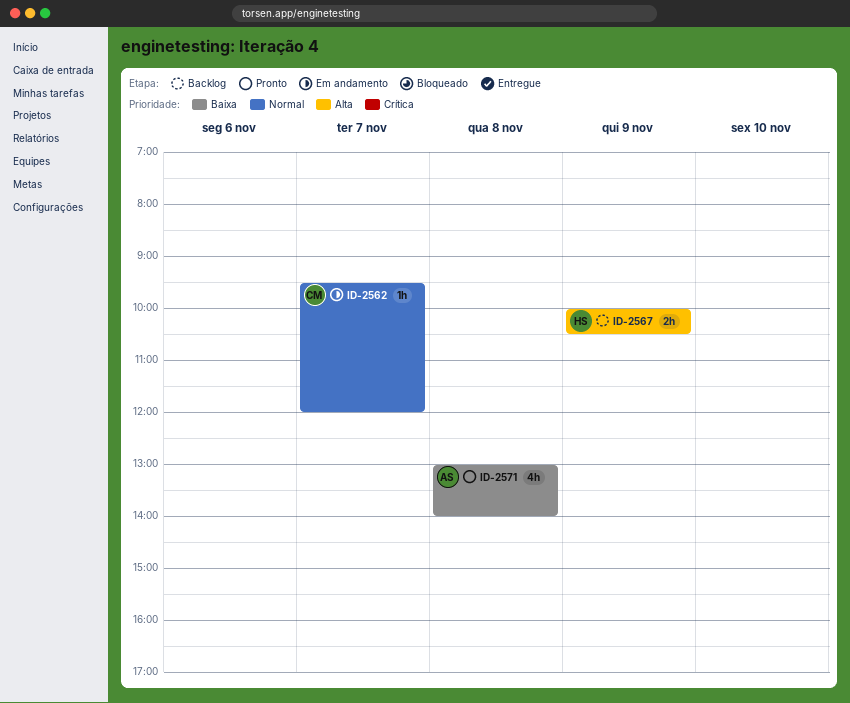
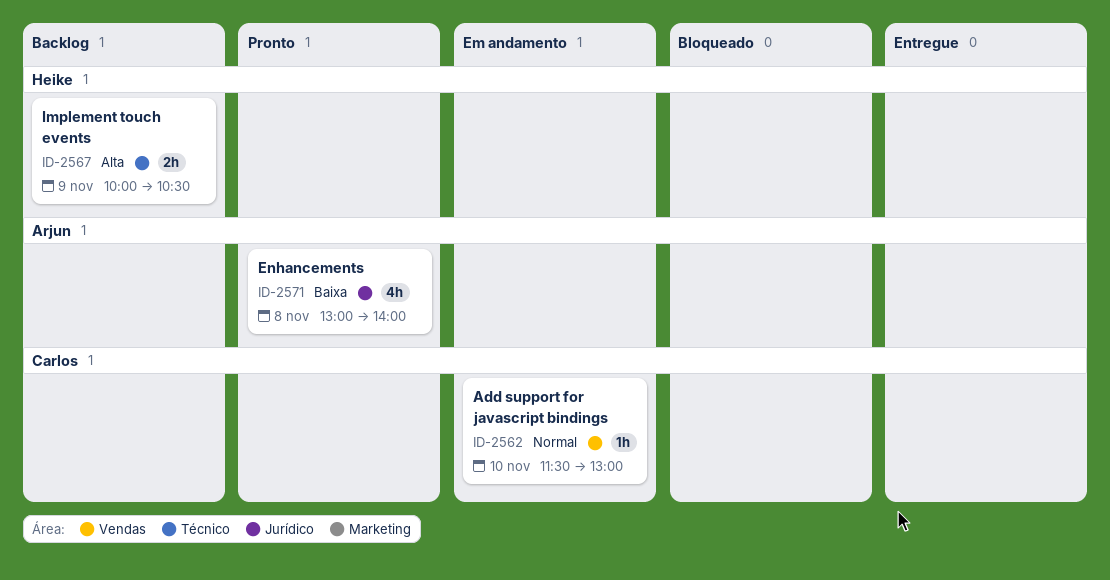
ID-2562, day: Nov 7 -> Nov 10
ID-2562, begins: 09:30 -> 11:30
ID-2562, ends: 12:00 -> 13:00

